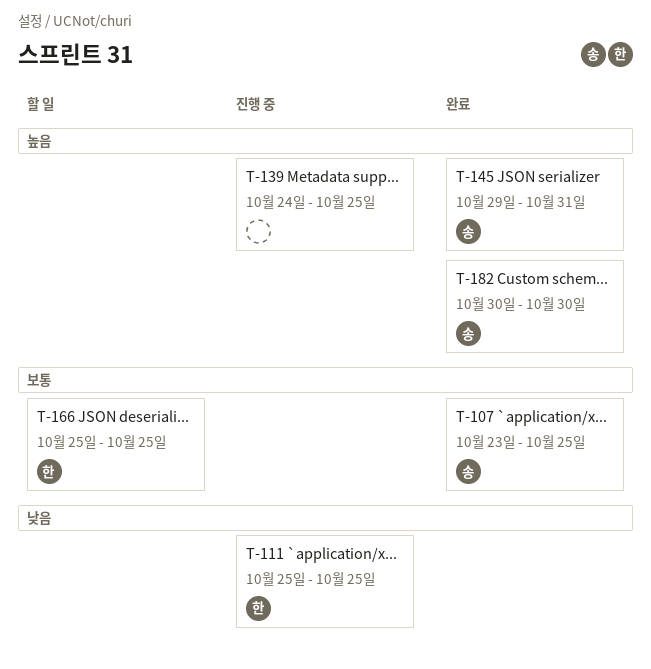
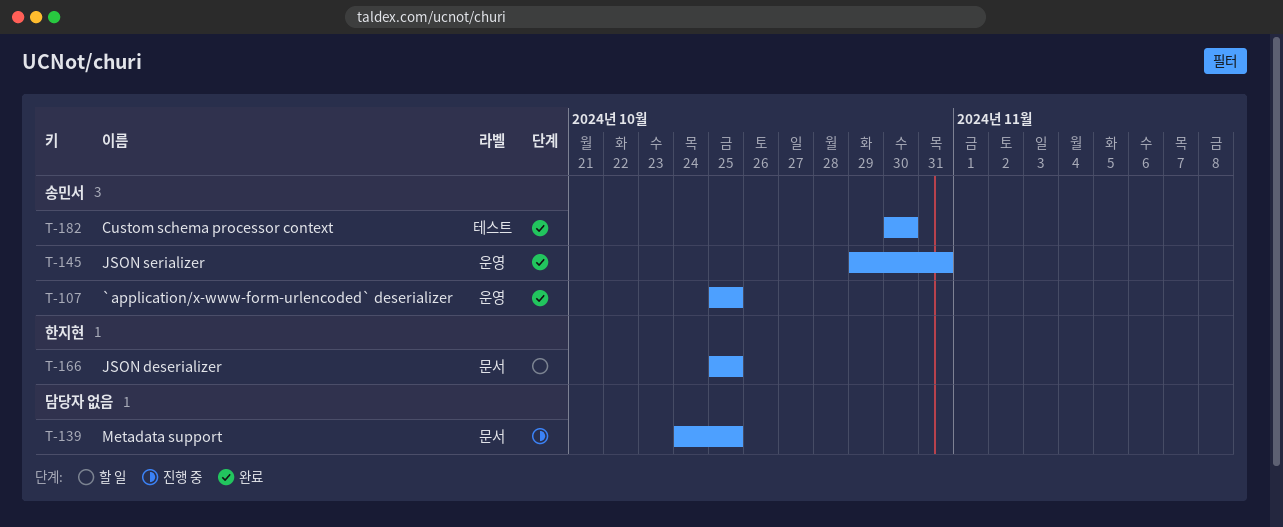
T-107, start: Oct 23 -> Oct 25
T-111: present -> none

